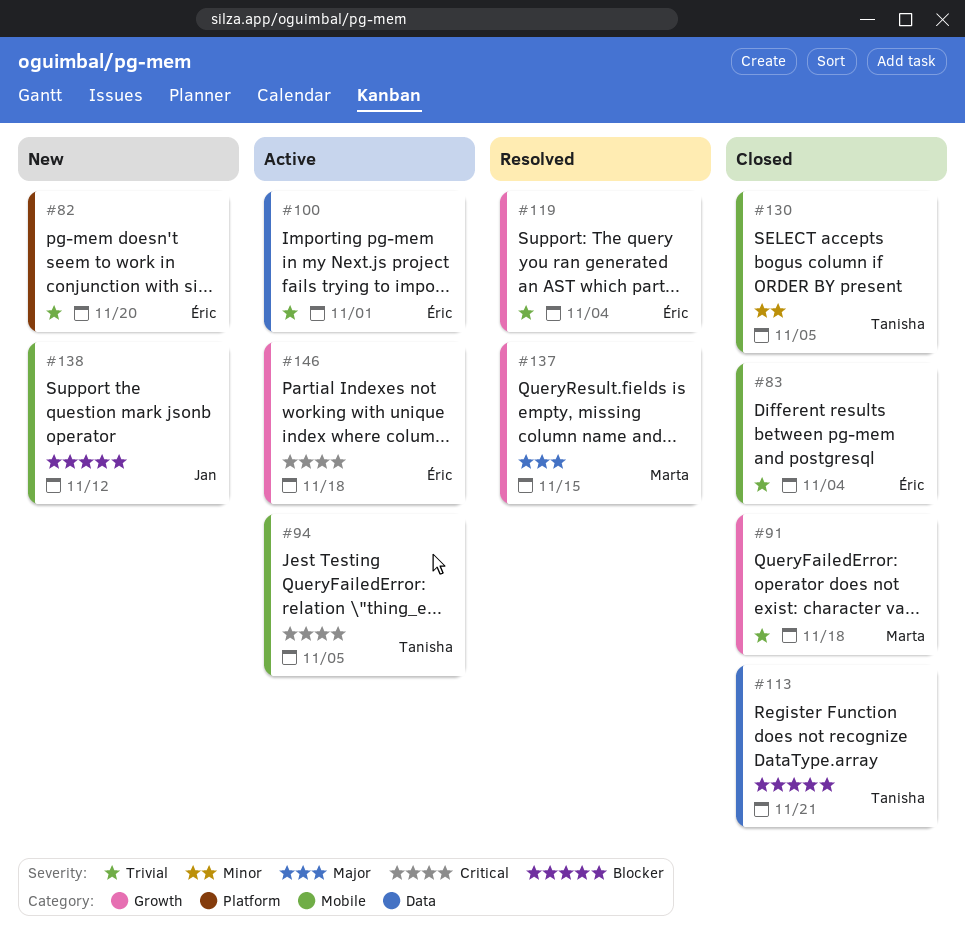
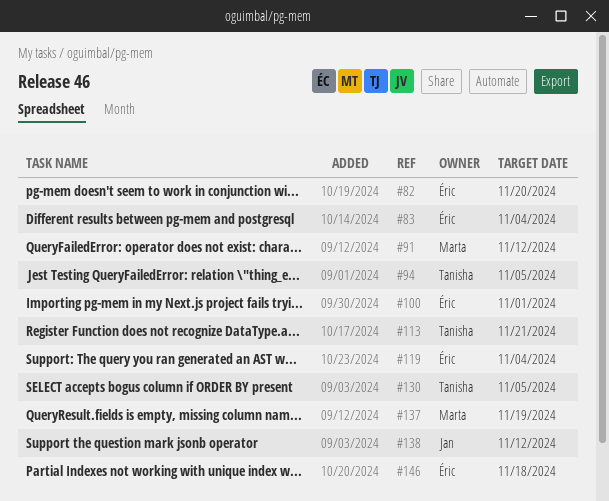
#91, due: Nov 18 -> Nov 12
#137, due: Nov 15 -> Nov 19

